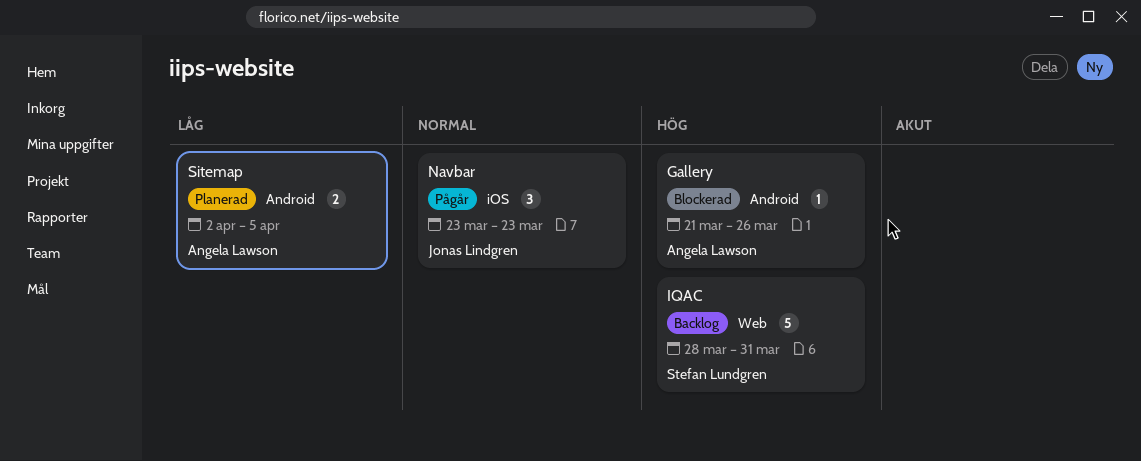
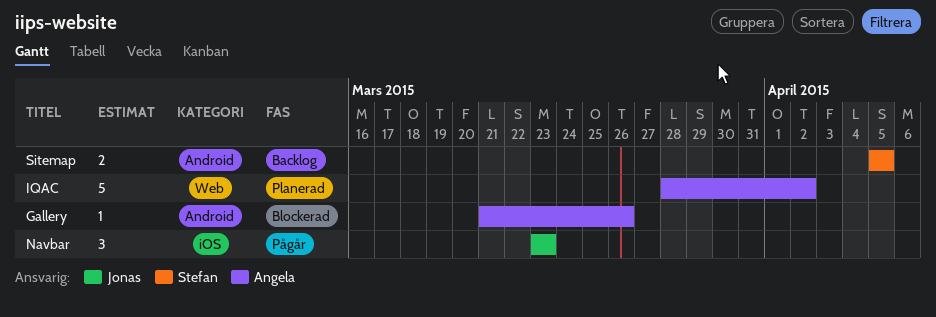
IQAC, status: Backlog -> Planerad
IQAC, owner: Stefan Lundgren -> Angela Lawson
IQAC, due: Mar 31 -> Apr 2
Sitemap, status: Planerad -> Backlog
Sitemap, owner: Angela Lawson -> Stefan Lundgren
Sitemap, start: Apr 2 -> Apr 5

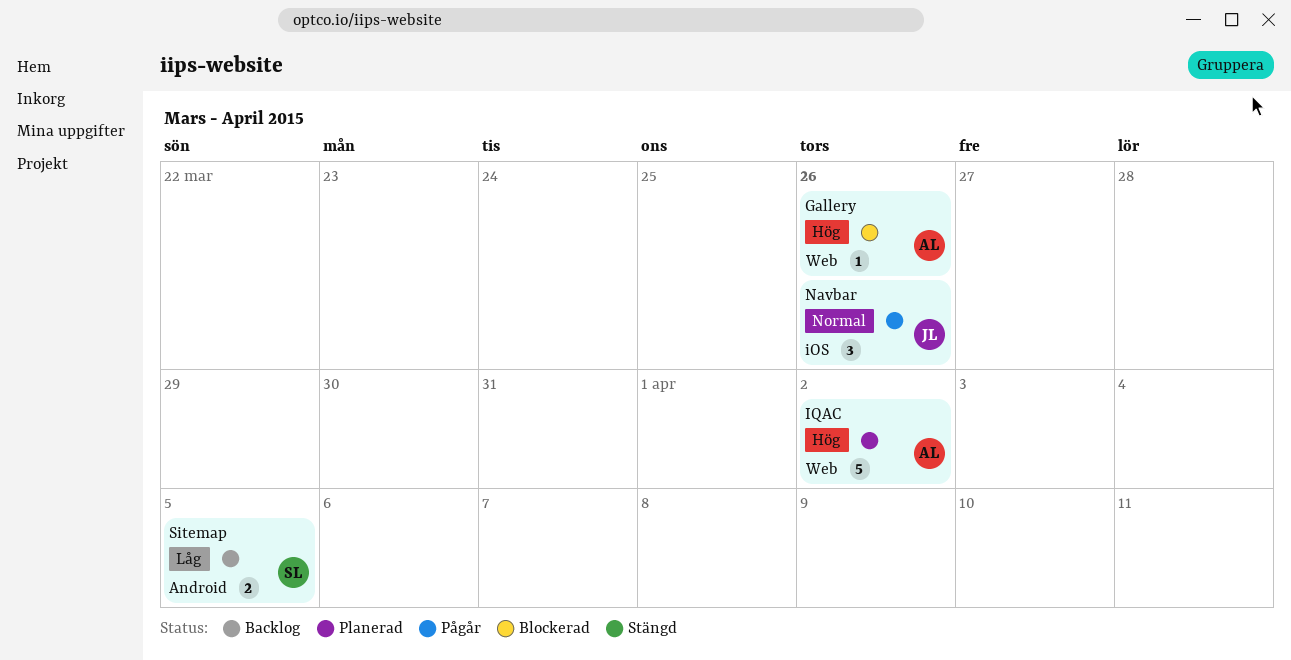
Gallery, label: Android -> Web
Navbar, due: Mar 23 -> Mar 26

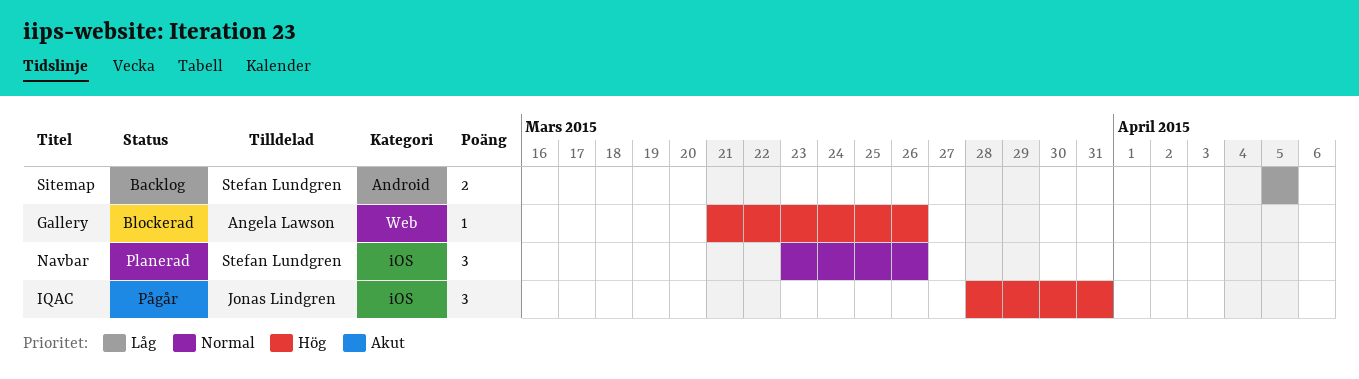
IQAC, status: Planerad -> Pågår
IQAC, owner: Angela Lawson -> Jonas Lindgren
IQAC, label: Web -> iOS
IQAC, estimate: 5 -> 3
IQAC, due: Apr 2 -> Mar 31
Navbar, status: Pågår -> Planerad
Navbar, owner: Jonas Lindgren -> Stefan Lundgren

